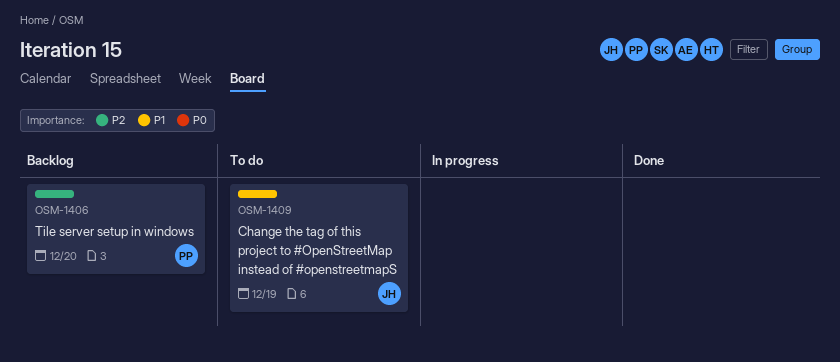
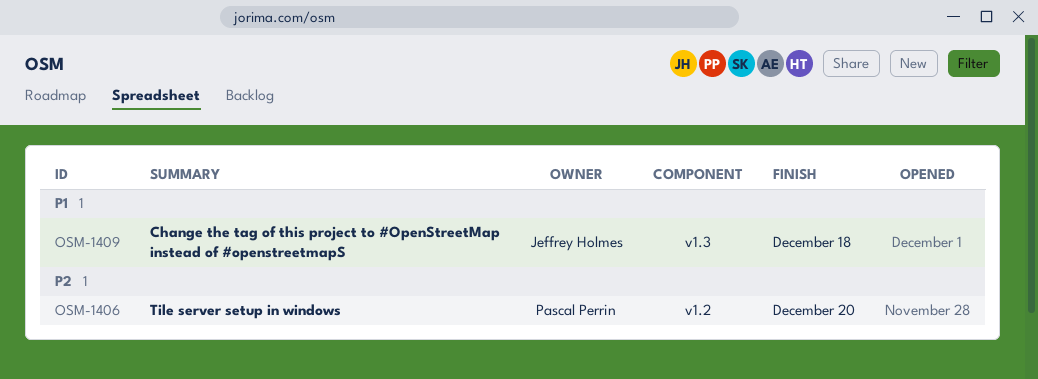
OSM-1409, due: Dec 19 -> Dec 18

